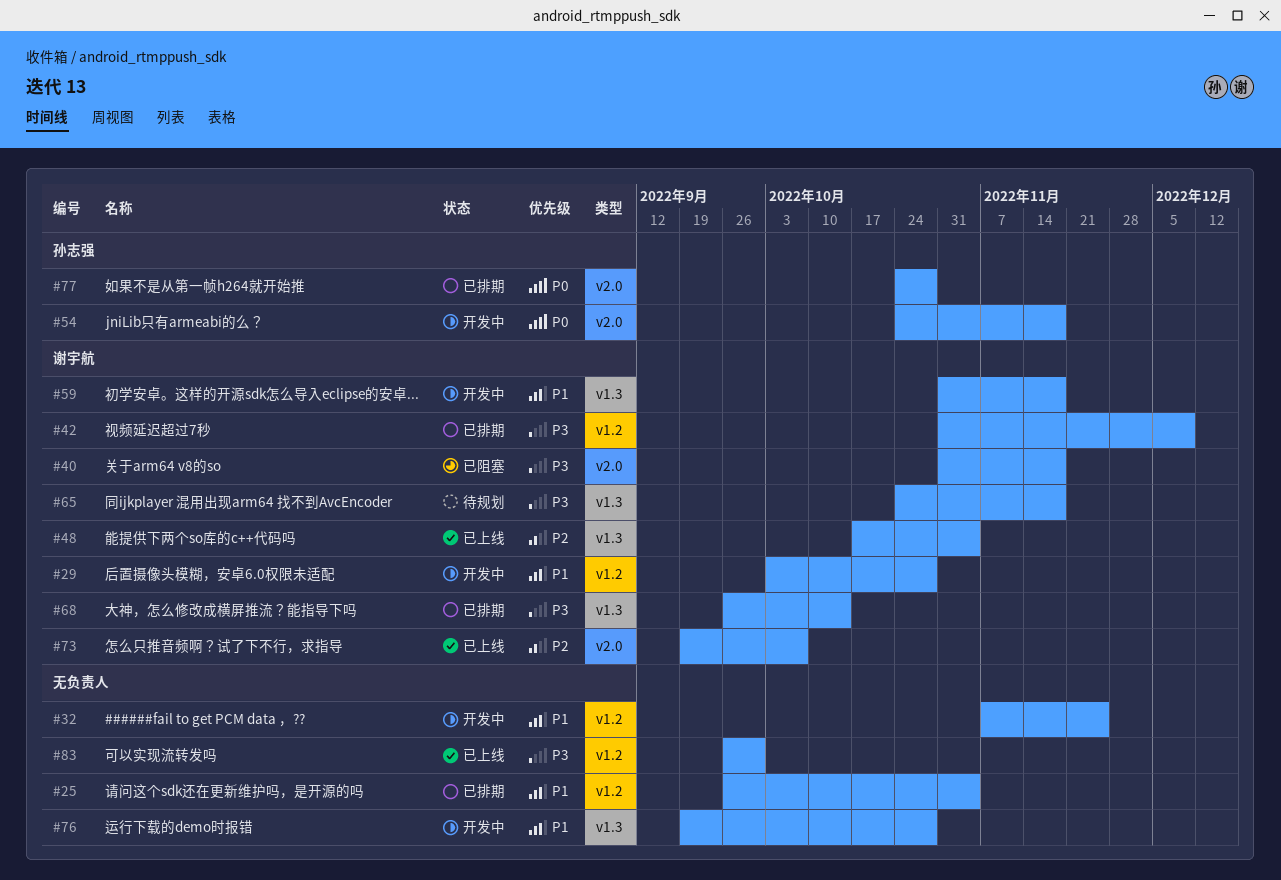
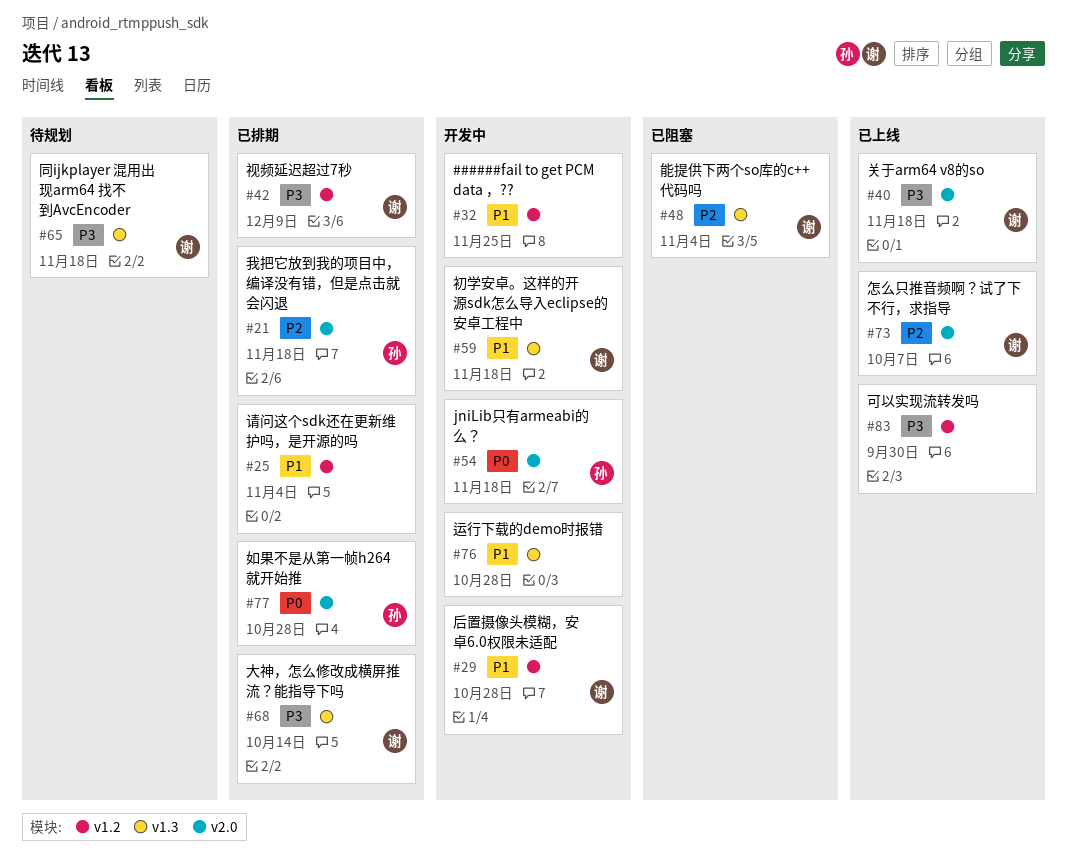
#21: none -> present
#40, status: 已阻塞 -> 已上线
#48, status: 已上线 -> 已阻塞

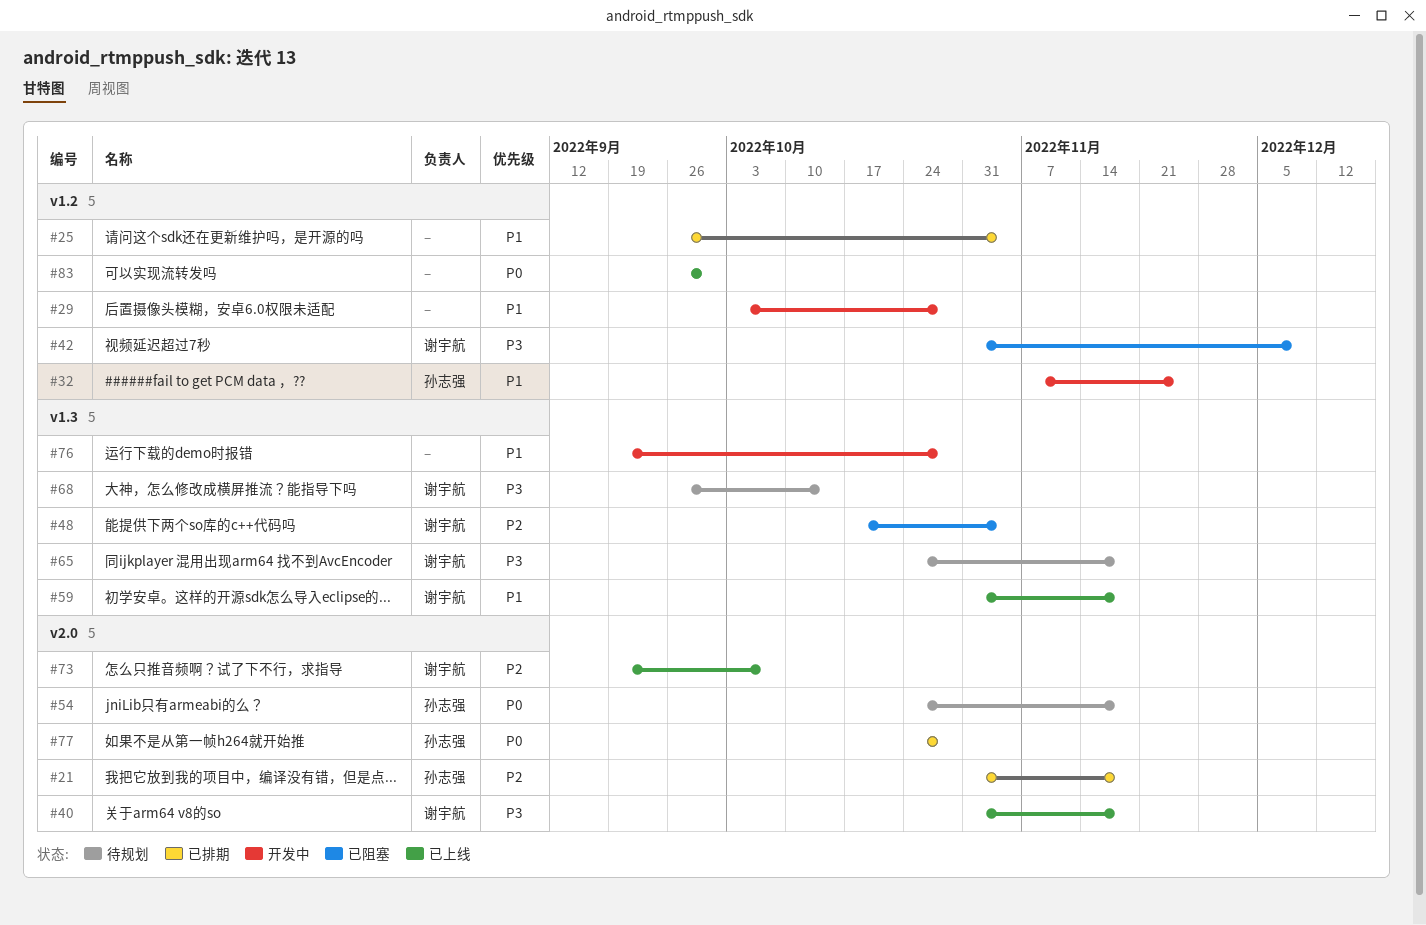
#29, owner: 谢宇航 -> none
#32, owner: none -> 孙志强
#42, status: 已排期 -> 已阻塞
#54, status: 开发中 -> 待规划
#59, status: 开发中 -> 已上线
#68, status: 已排期 -> 待规划
#83, priority: P3 -> P0

